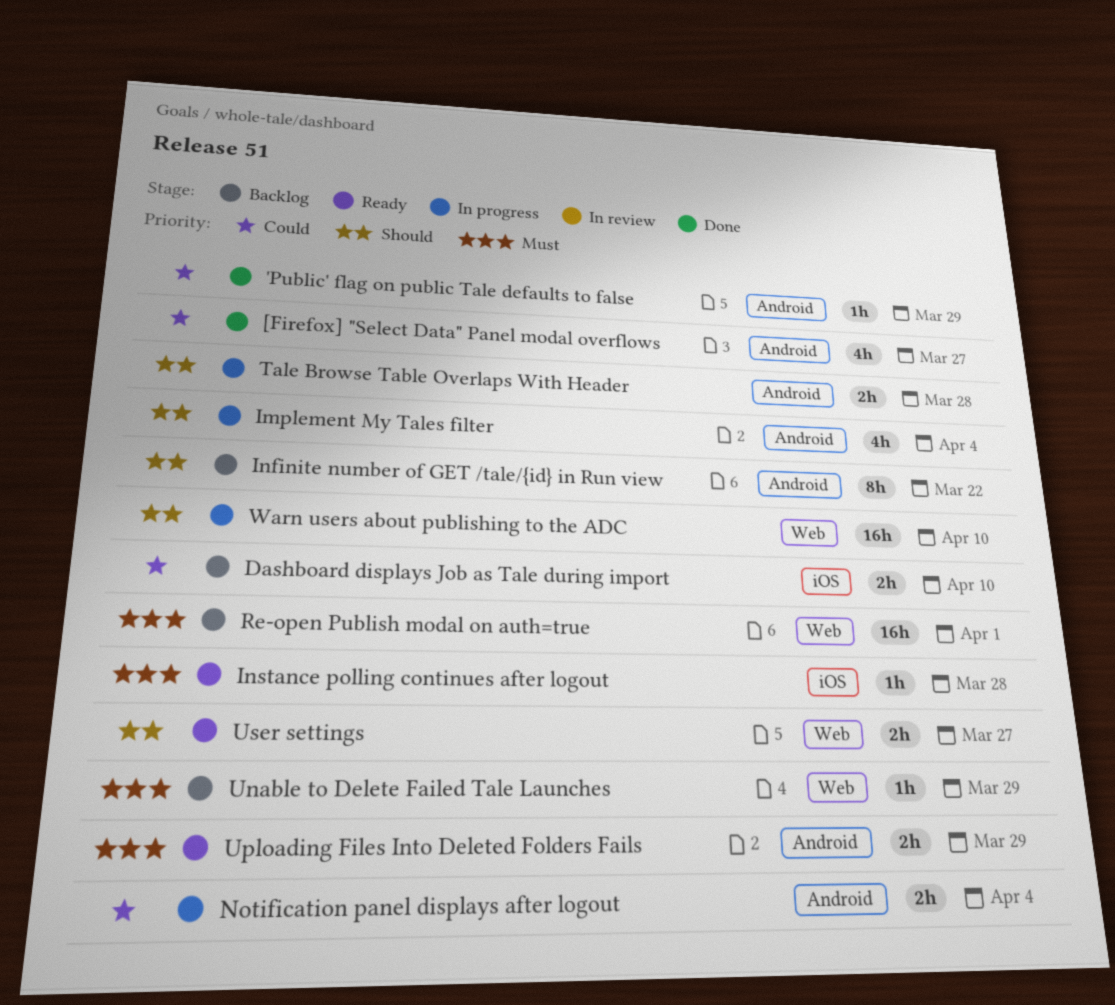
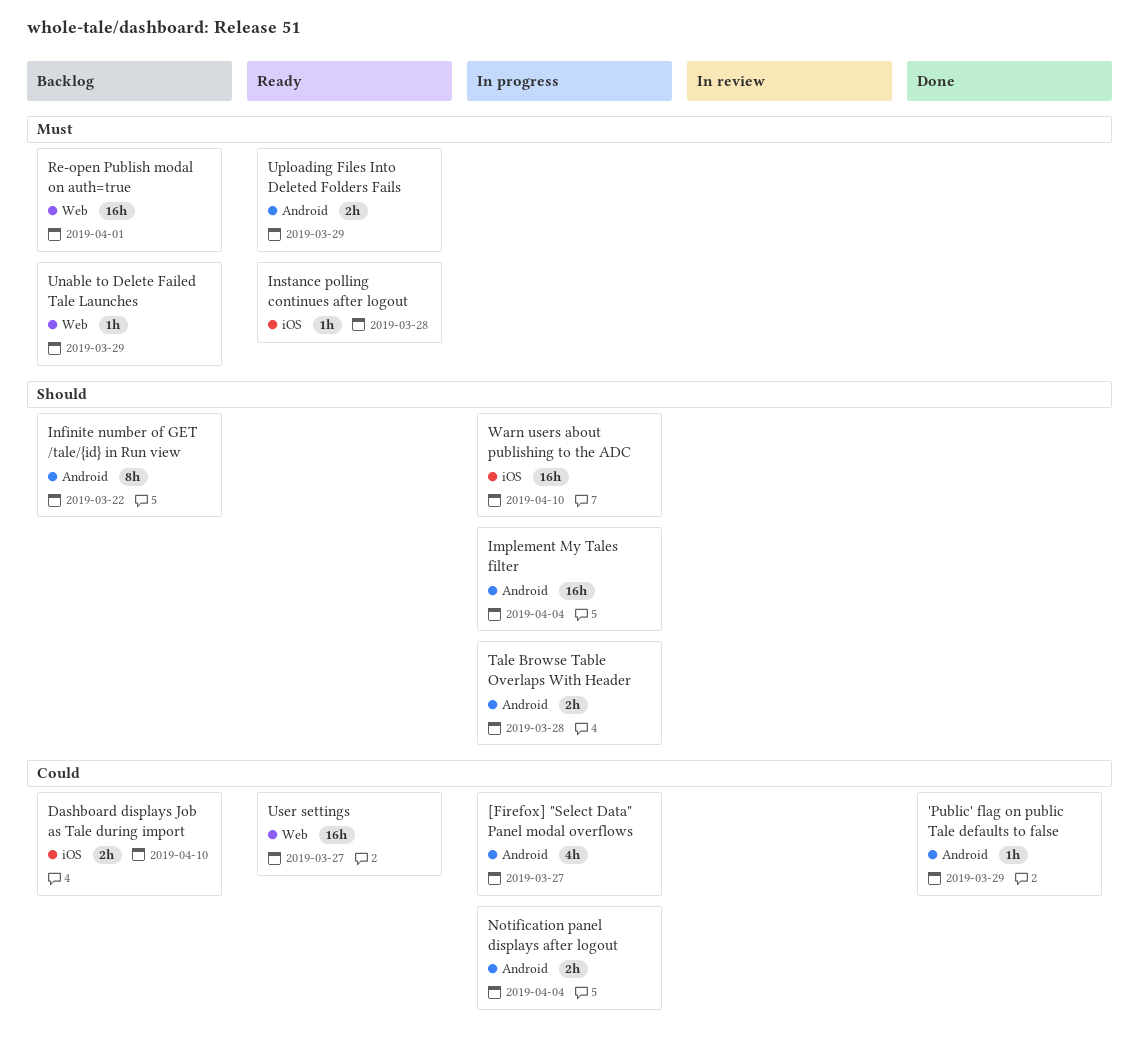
[Firefox] "Select Data" Panel modal overflows, status: Done -> In progress
Implement My Tales filter, estimate: 4h -> 16h
User settings, priority: Should -> Could
User settings, estimate: 2h -> 16h
Warn users about publishing to the ADC, label: Web -> iOS

